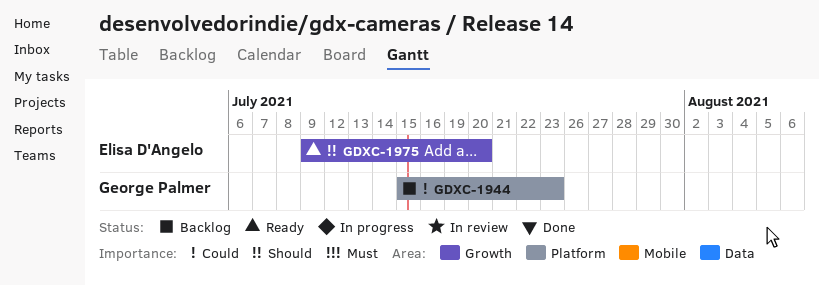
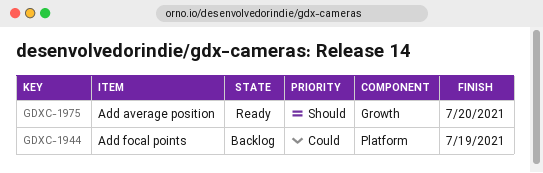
GDXC-1944, due: Jul 23 -> Jul 19

